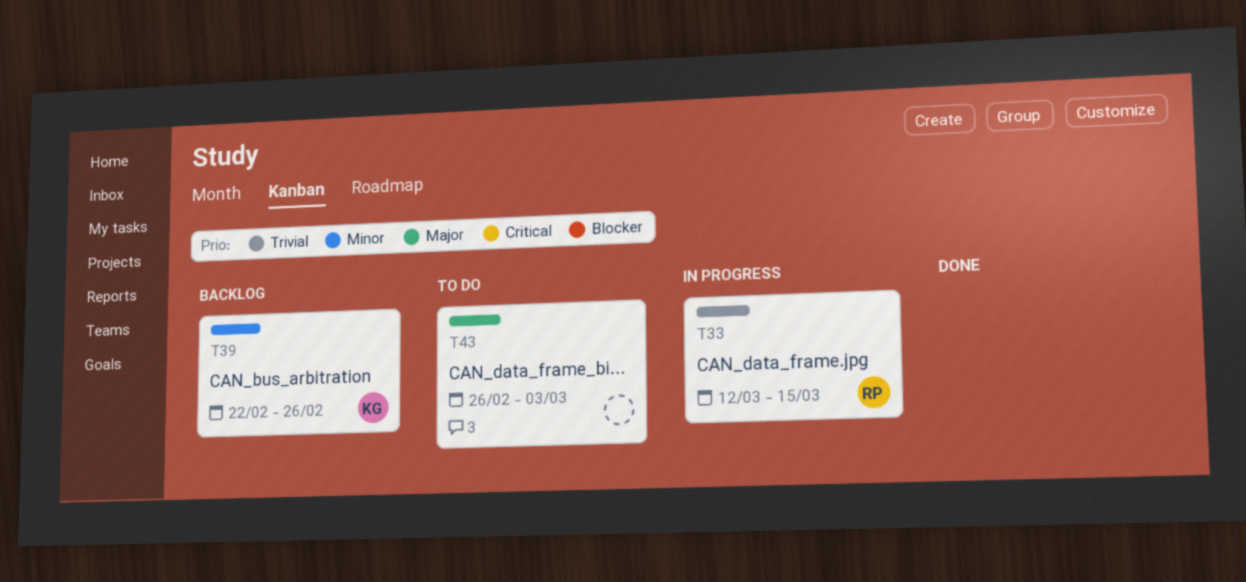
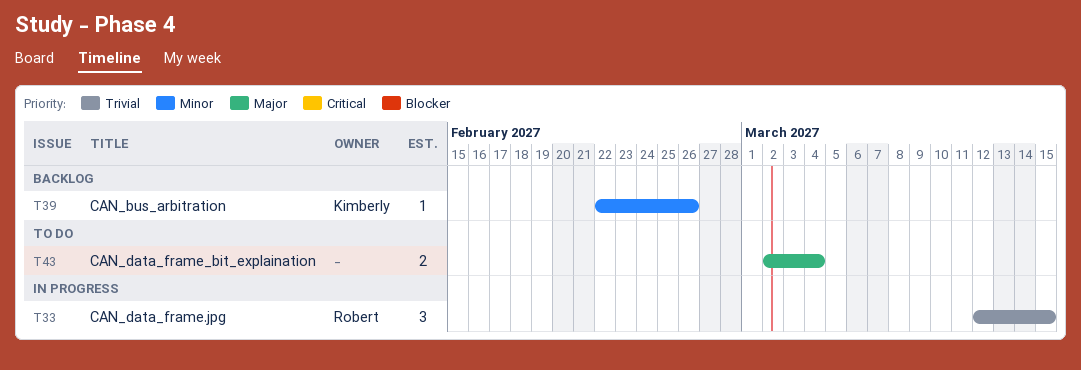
T43, start: Feb 26 -> Mar 2
T43, due: Mar 3 -> Mar 4

